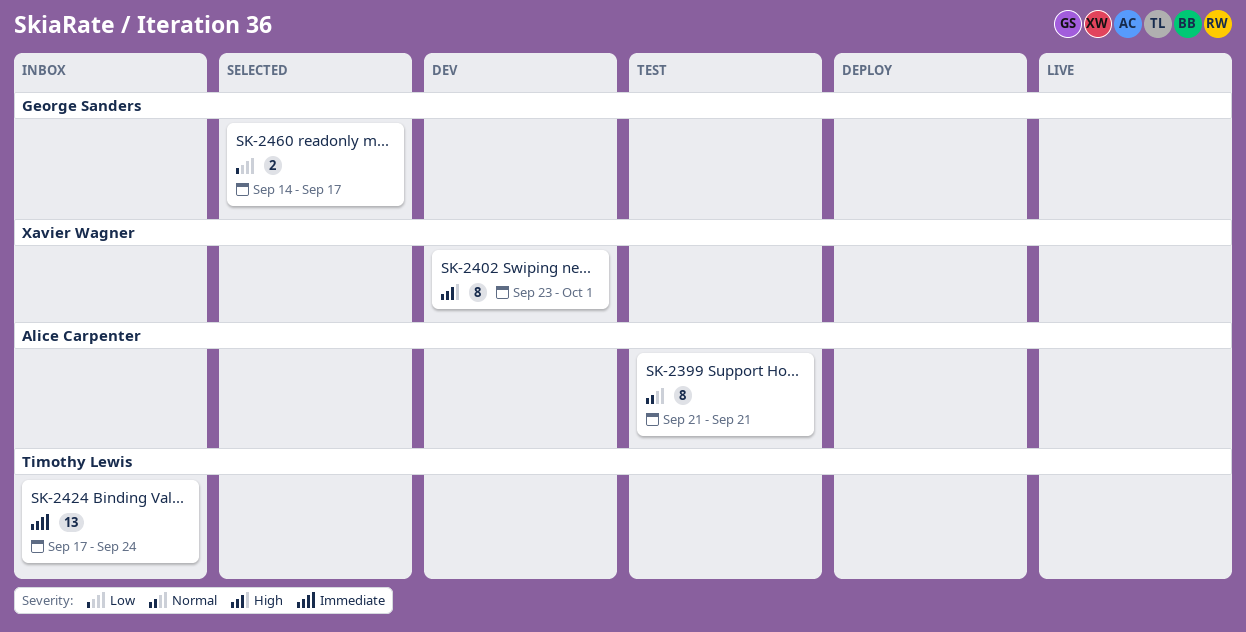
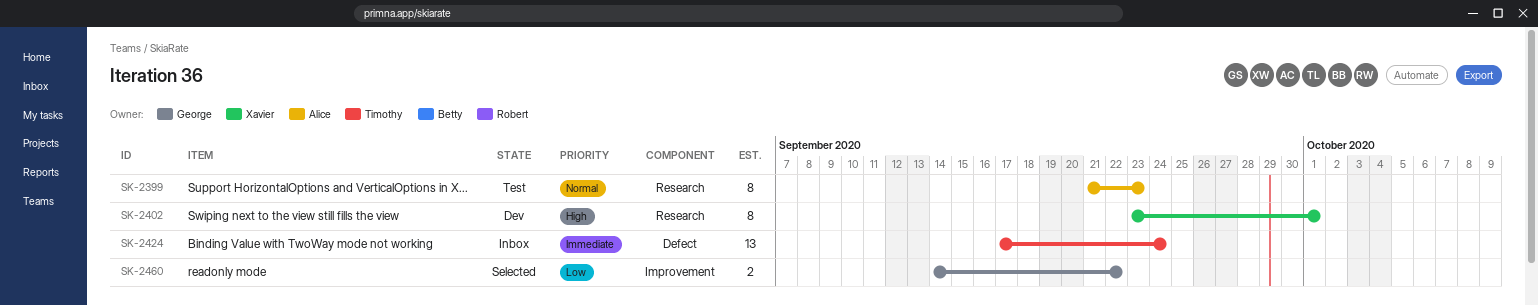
SK-2399, due: Sep 21 -> Sep 23
SK-2460, due: Sep 17 -> Sep 22

